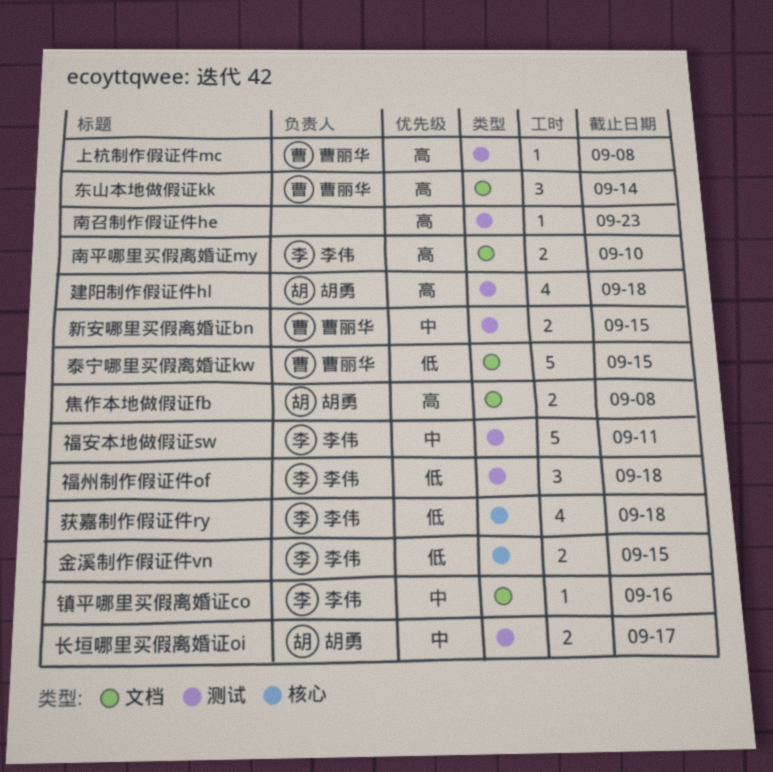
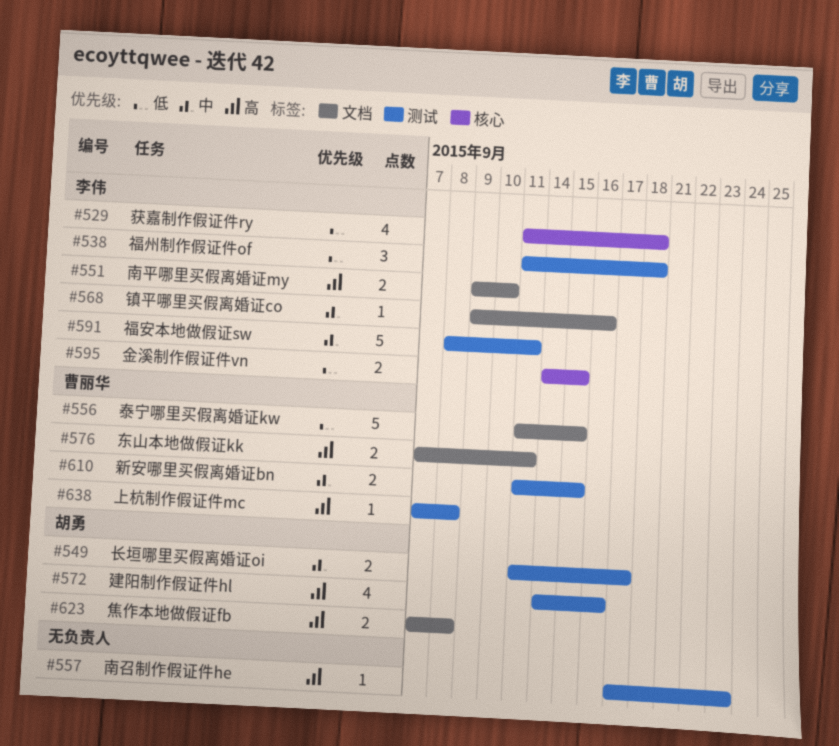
东山本地做假证kk, estimate: 3 -> 2
东山本地做假证kk, due: Sep 14 -> Sep 11
建阳制作假证件hl, due: Sep 18 -> Sep 16

